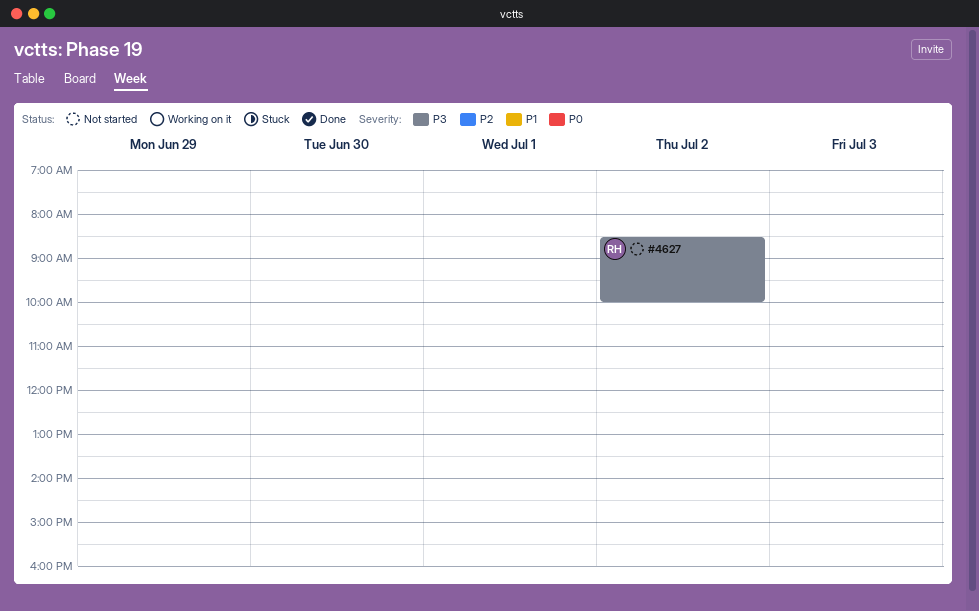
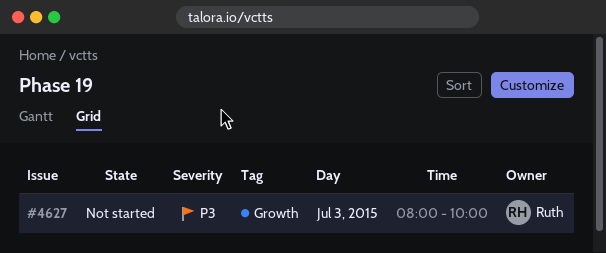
#4627, day: Jul 2 -> Jul 3
#4627, begins: 08:30 -> 08:00

